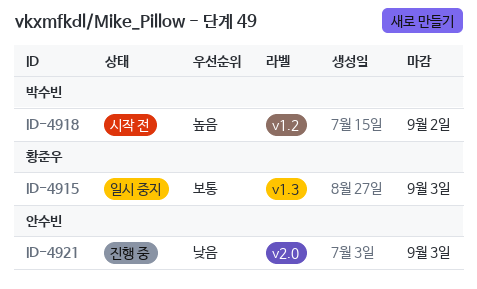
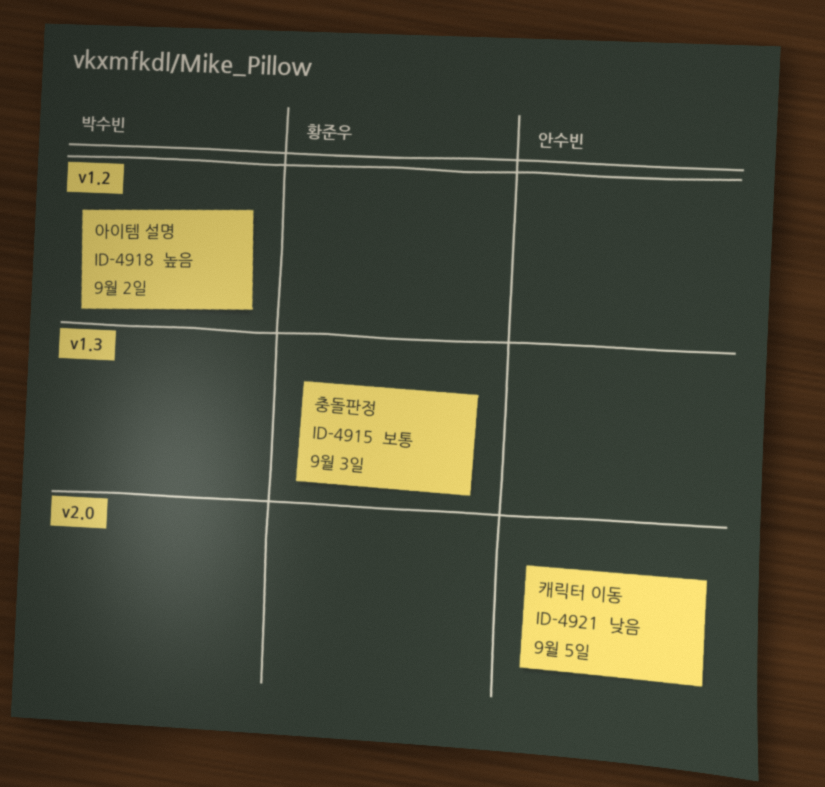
ID-4921, due: Sep 3 -> Sep 5

